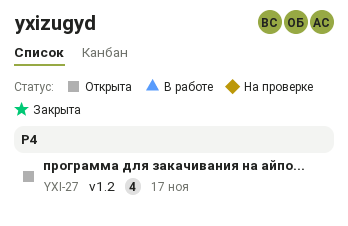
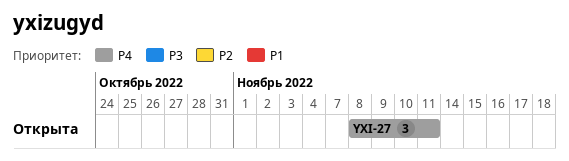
YXI-27, estimate: 4 -> 3
YXI-27, due: Nov 17 -> Nov 11

